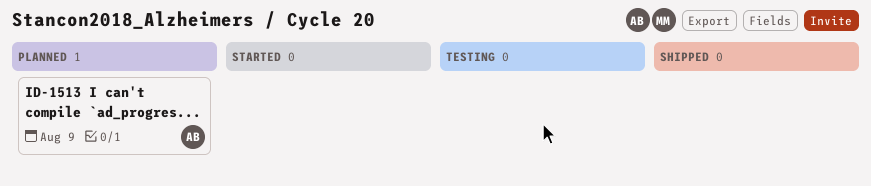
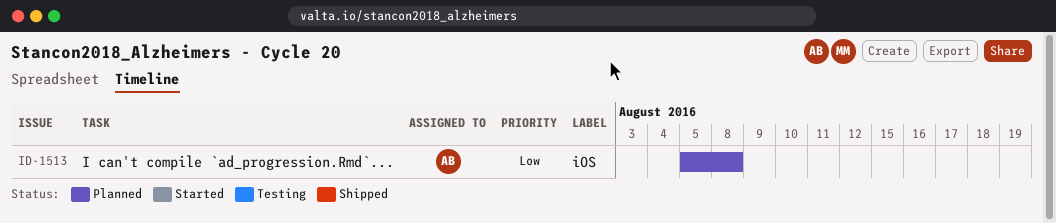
ID-1513, due: Aug 9 -> Aug 8

